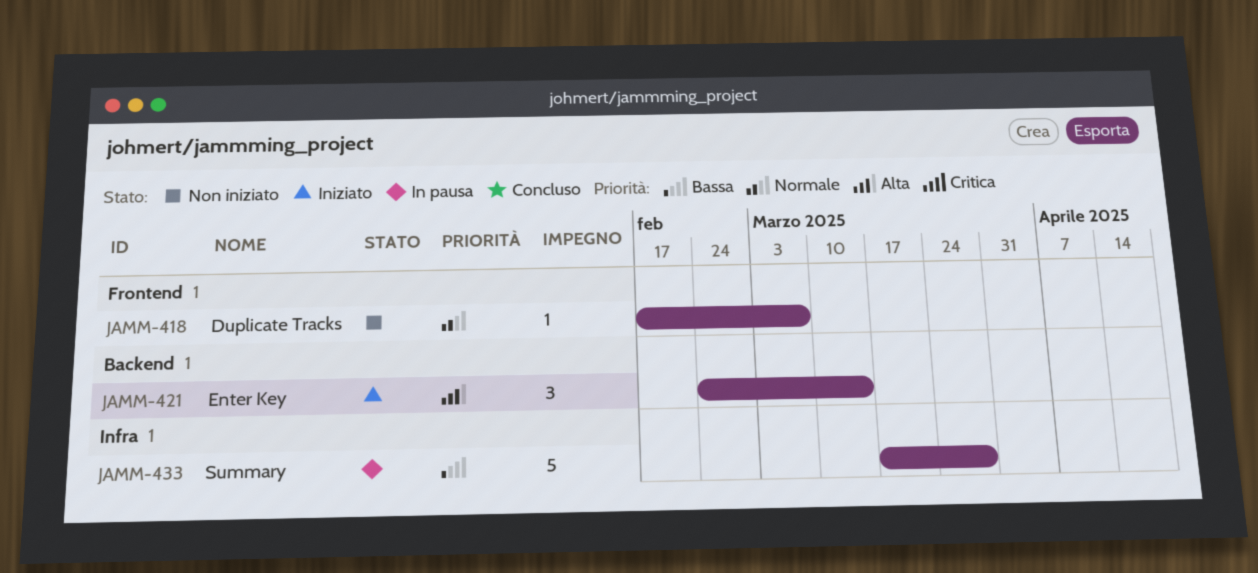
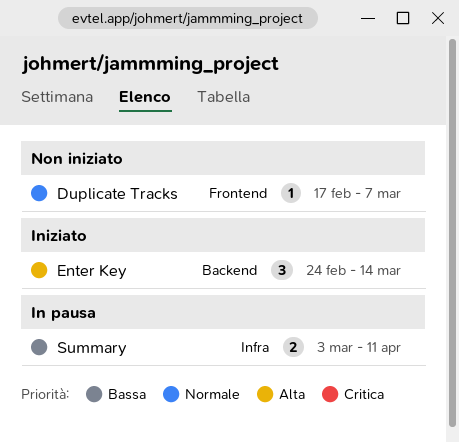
Summary, estimate: 5 -> 2
Summary, start: Mar 17 -> Mar 3
Summary, due: Mar 28 -> Apr 11

